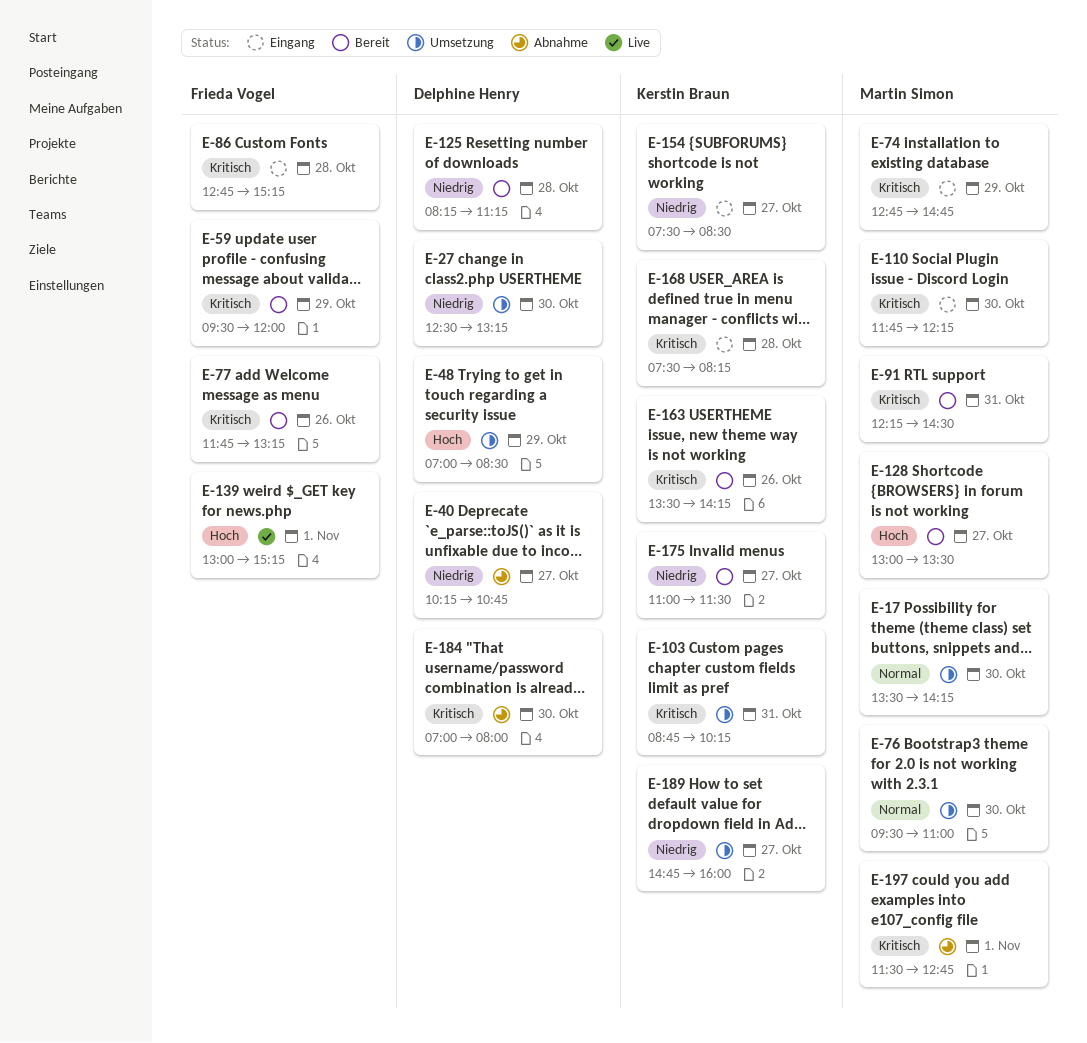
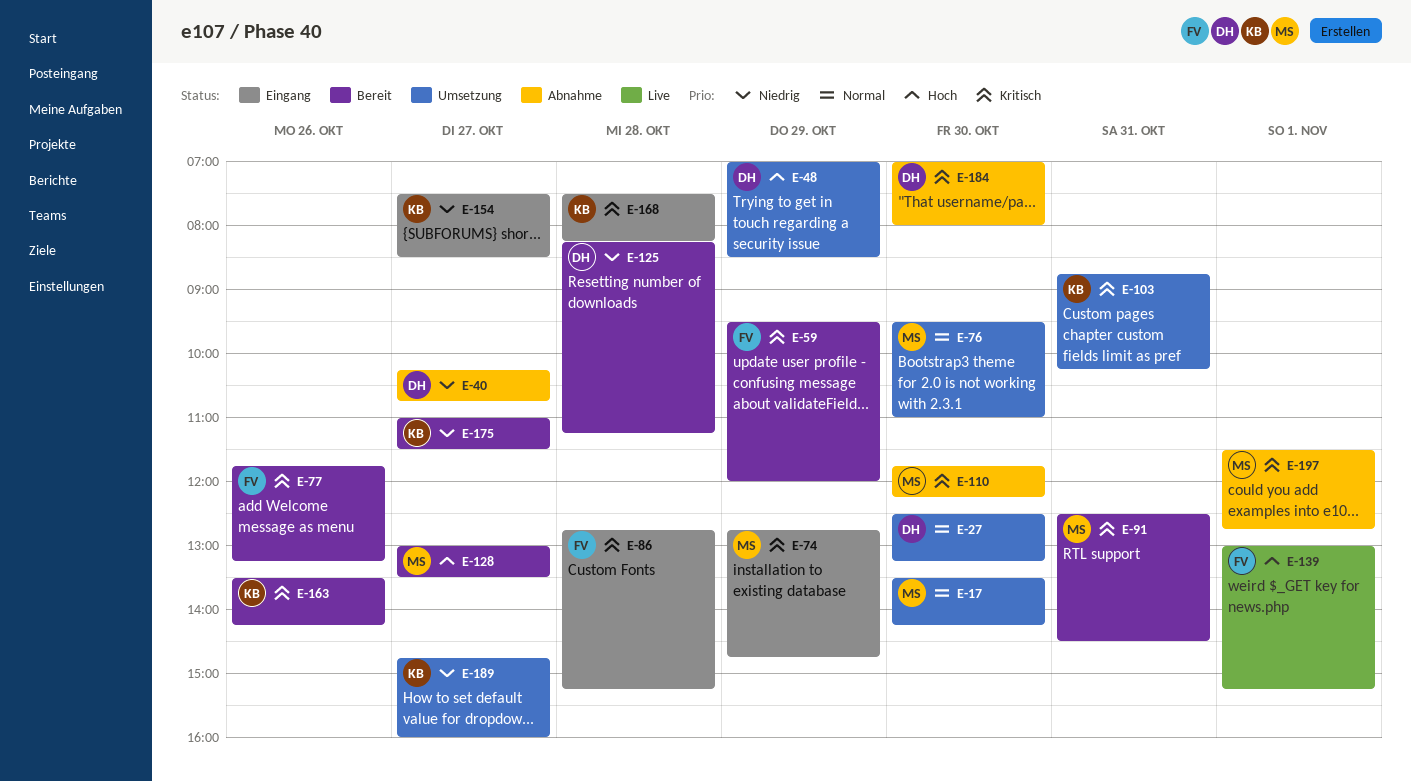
E-27, priority: Niedrig -> Normal
E-91, begins: 12:15 -> 12:30
E-110, status: Eingang -> Abnahme

